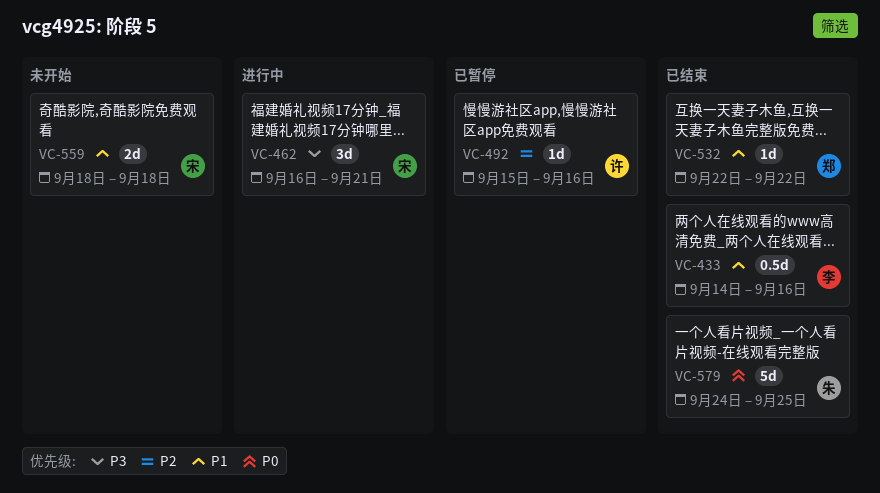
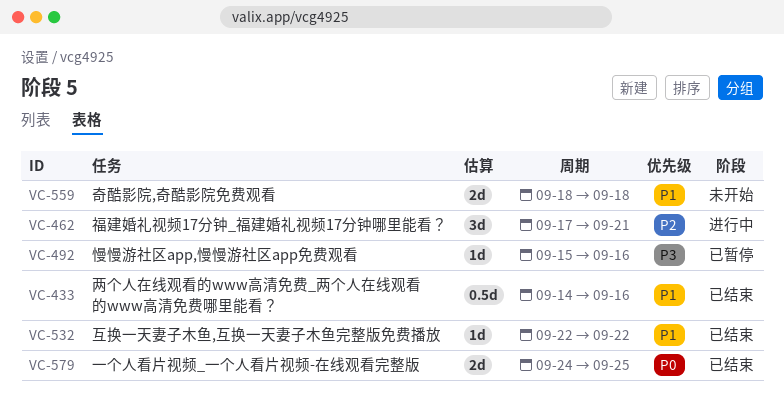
VC-462, priority: P3 -> P2
VC-462, start: Sep 16 -> Sep 17
VC-492, priority: P2 -> P3
VC-579, estimate: 5d -> 2d

